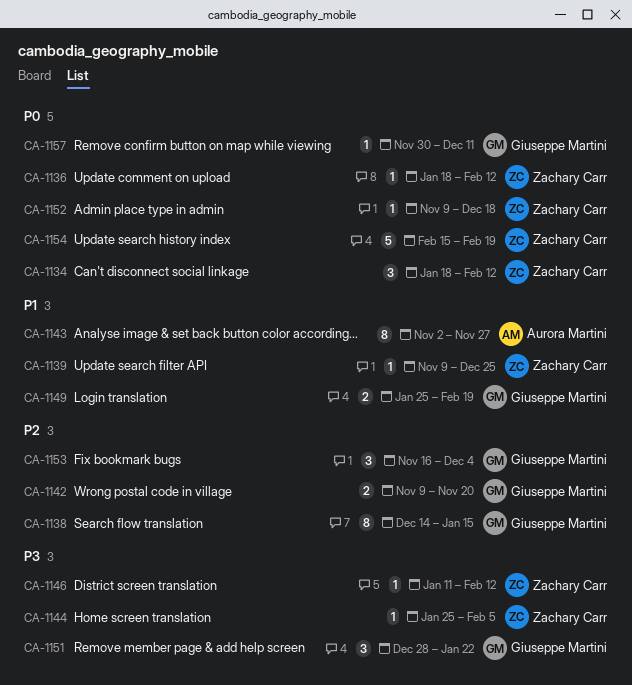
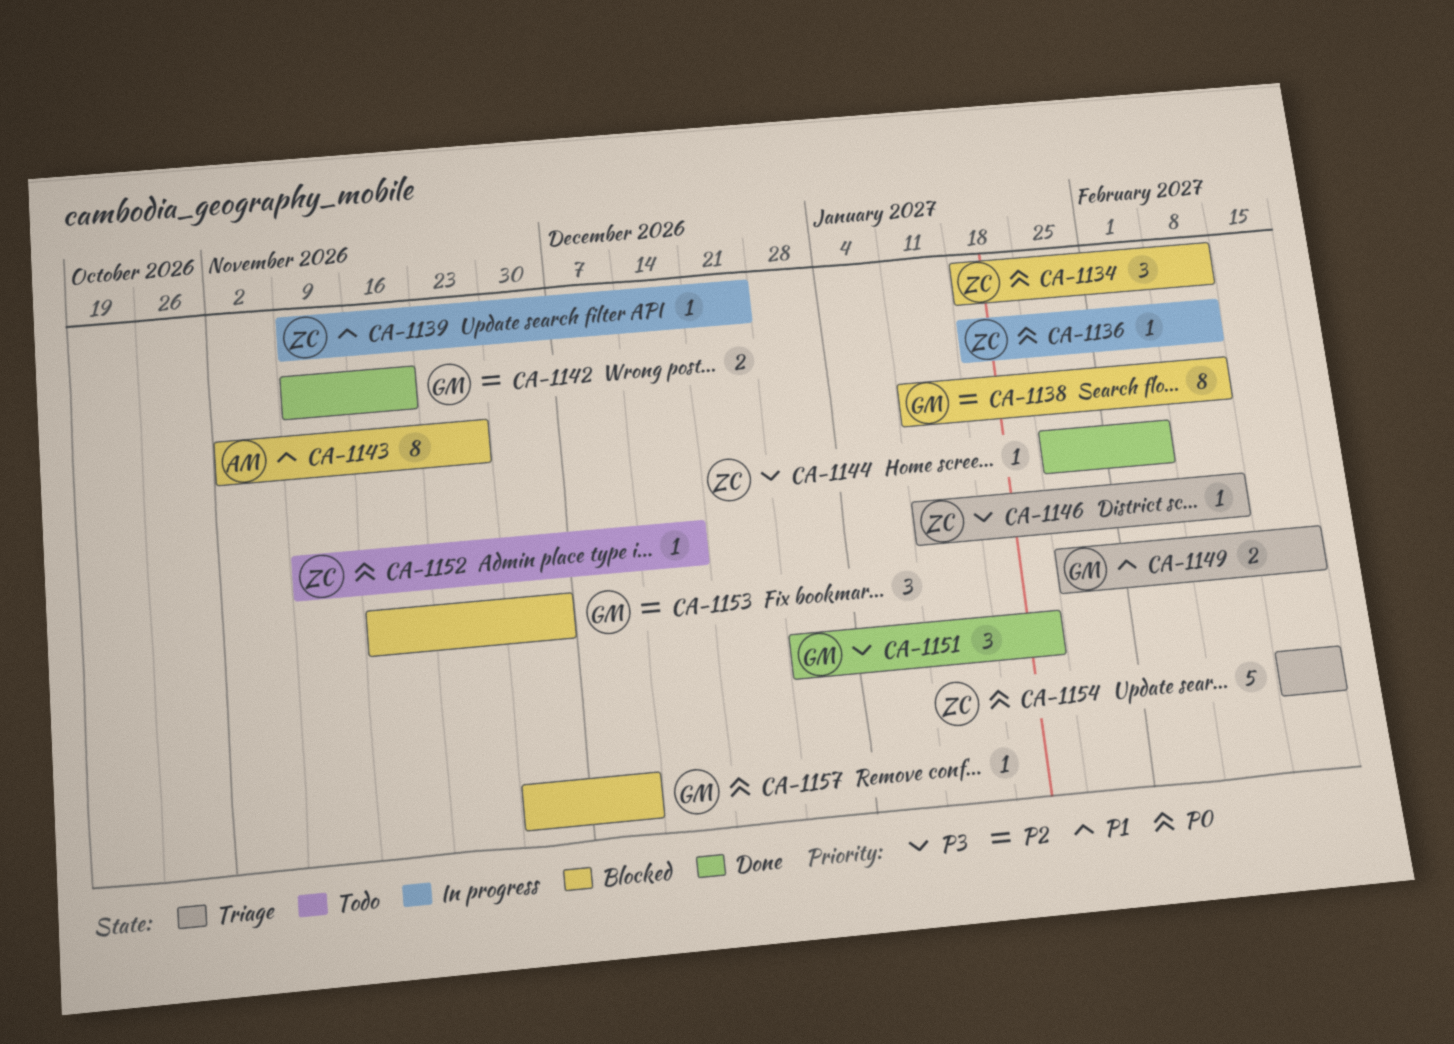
CA-1138, start: Dec 14 -> Jan 11
CA-1138, due: Jan 15 -> Feb 12

